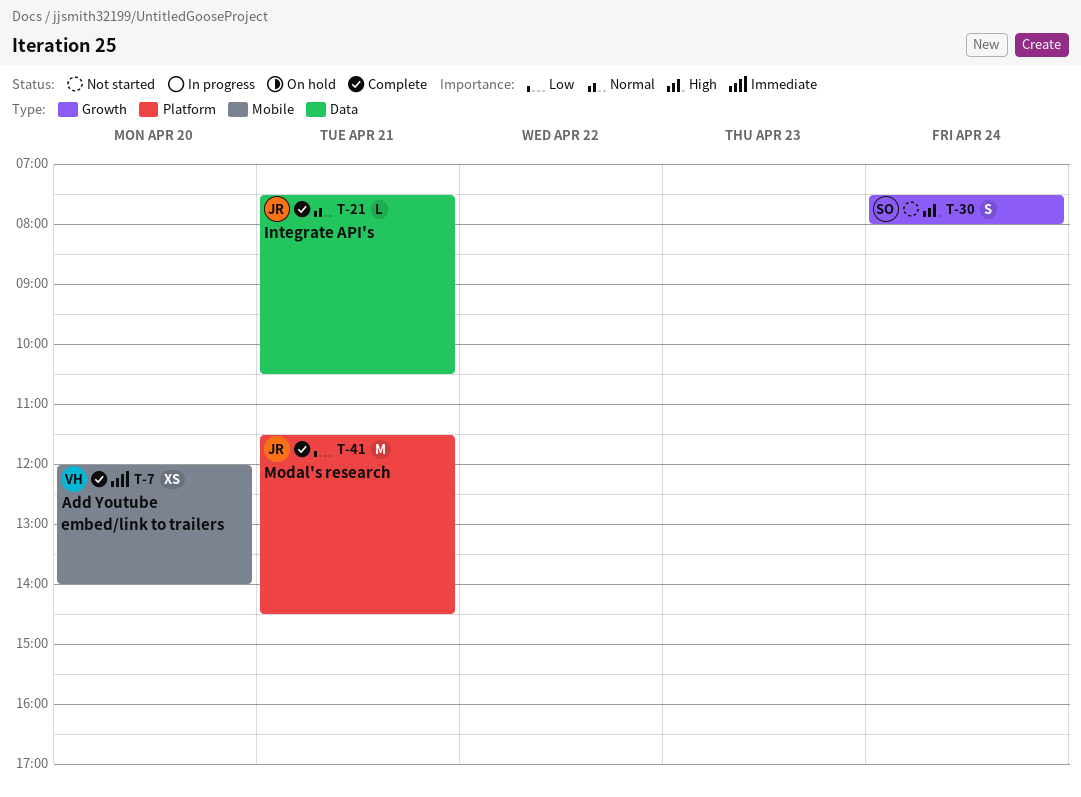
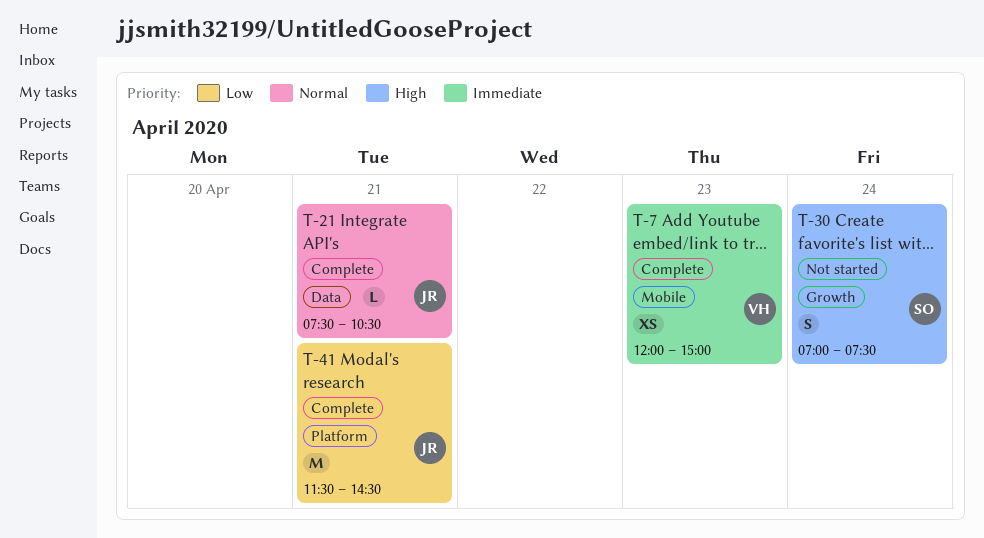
T-7, day: Apr 20 -> Apr 23
T-7, ends: 14:00 -> 15:00
T-30, begins: 07:30 -> 07:00
T-30, ends: 08:00 -> 07:30

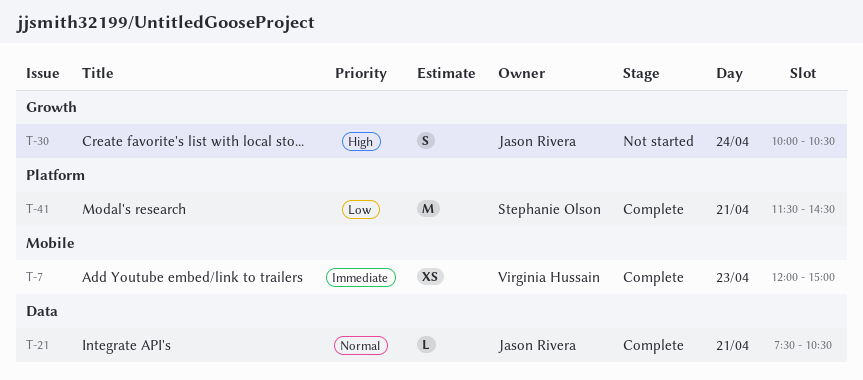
T-30, owner: Stephanie Olson -> Jason Rivera
T-30, begins: 07:00 -> 10:00
T-30, ends: 07:30 -> 10:30
T-41, owner: Jason Rivera -> Stephanie Olson

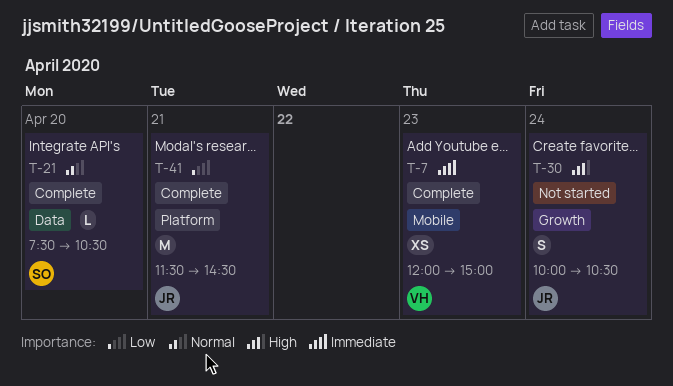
T-21, owner: Jason Rivera -> Stephanie Olson
T-21, day: Apr 21 -> Apr 20
T-41, owner: Stephanie Olson -> Jason Rivera

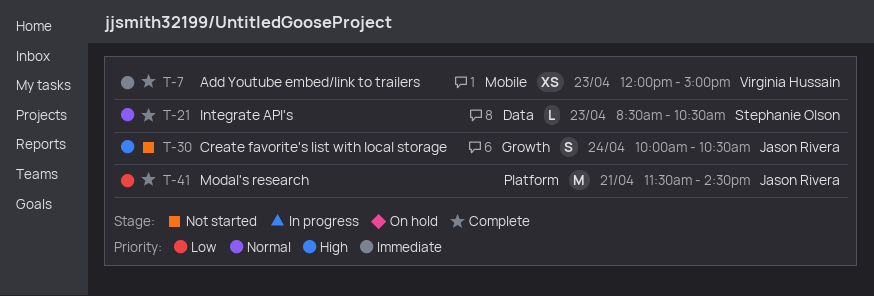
T-21, day: Apr 20 -> Apr 23
T-21, begins: 07:30 -> 08:30

